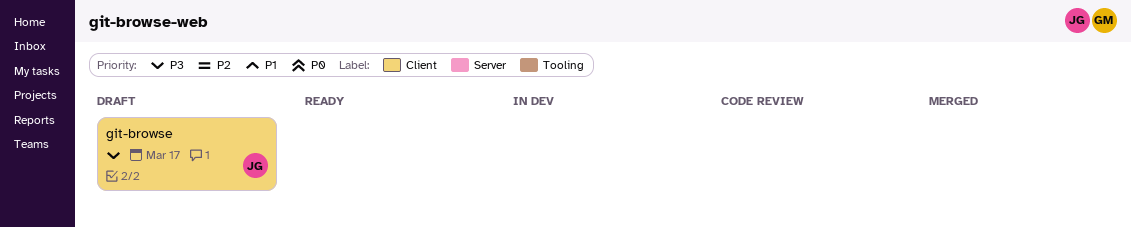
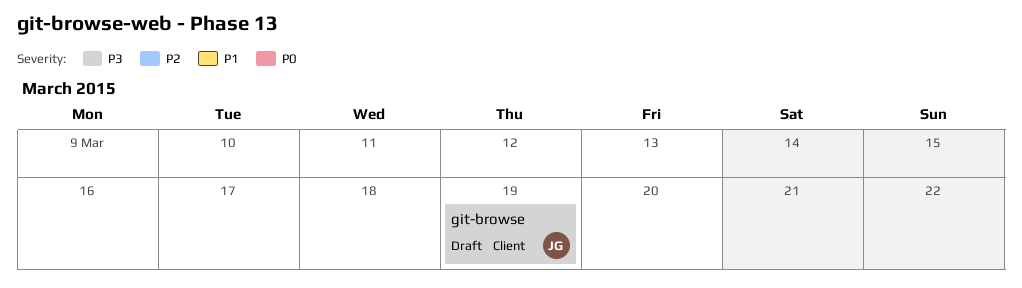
git-browse, due: Mar 17 -> Mar 19

